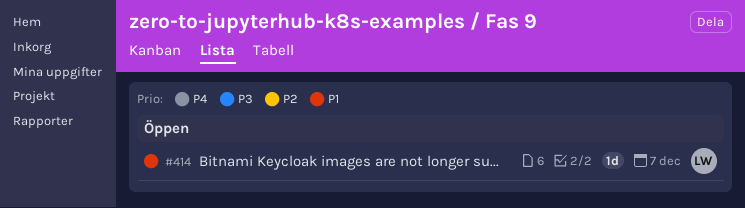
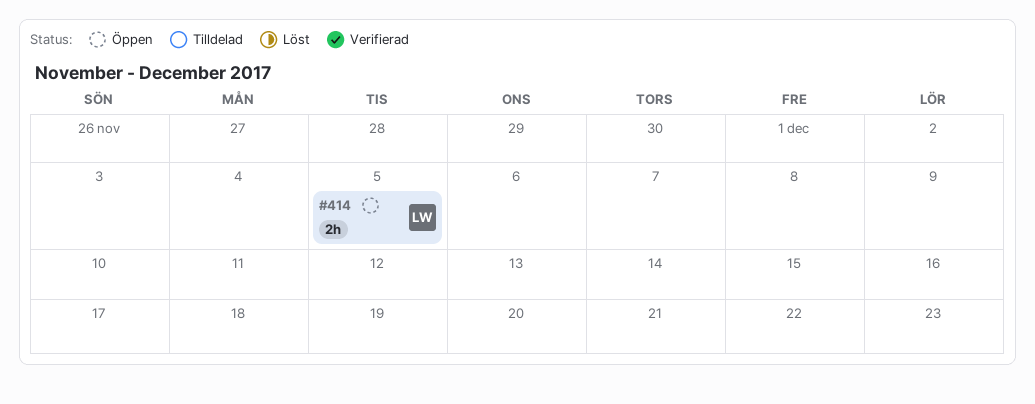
#414, estimate: 1d -> 2h
#414, due: Dec 7 -> Dec 5

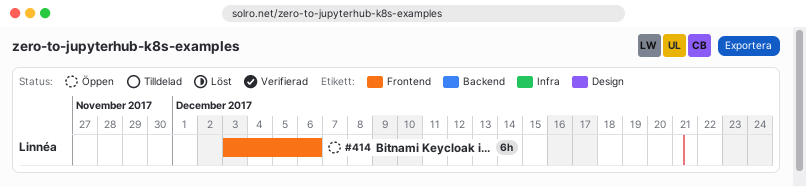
#414, estimate: 2h -> 6h
#414, due: Dec 5 -> Dec 6

